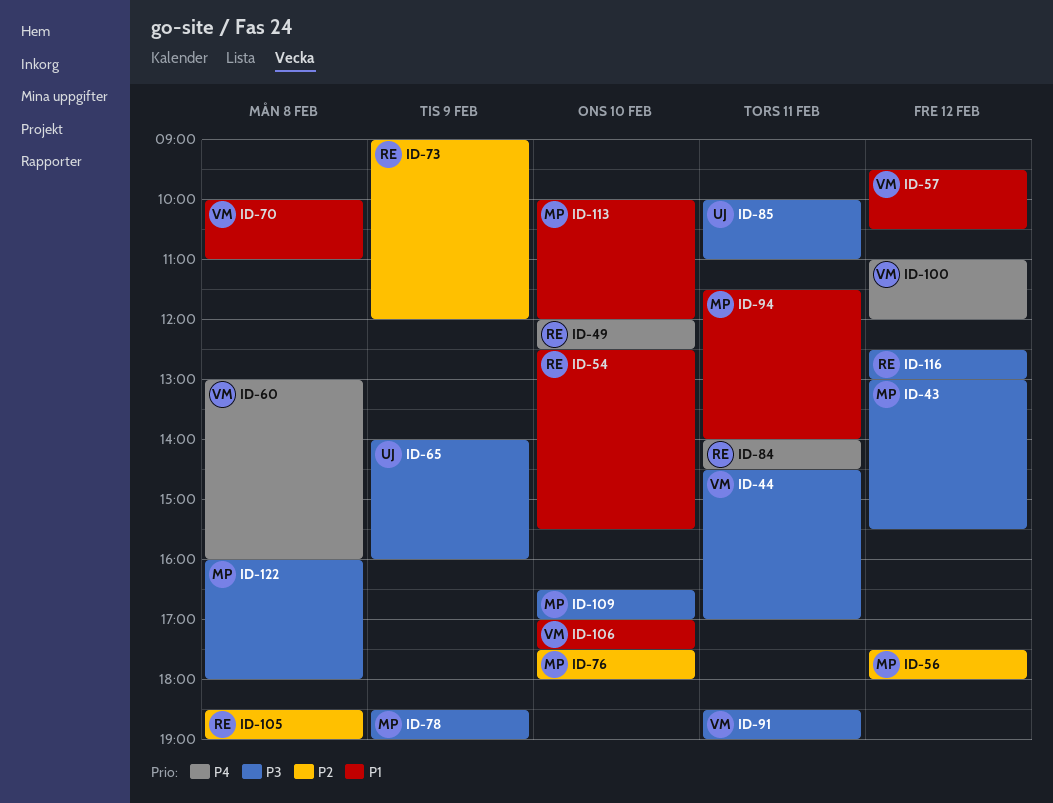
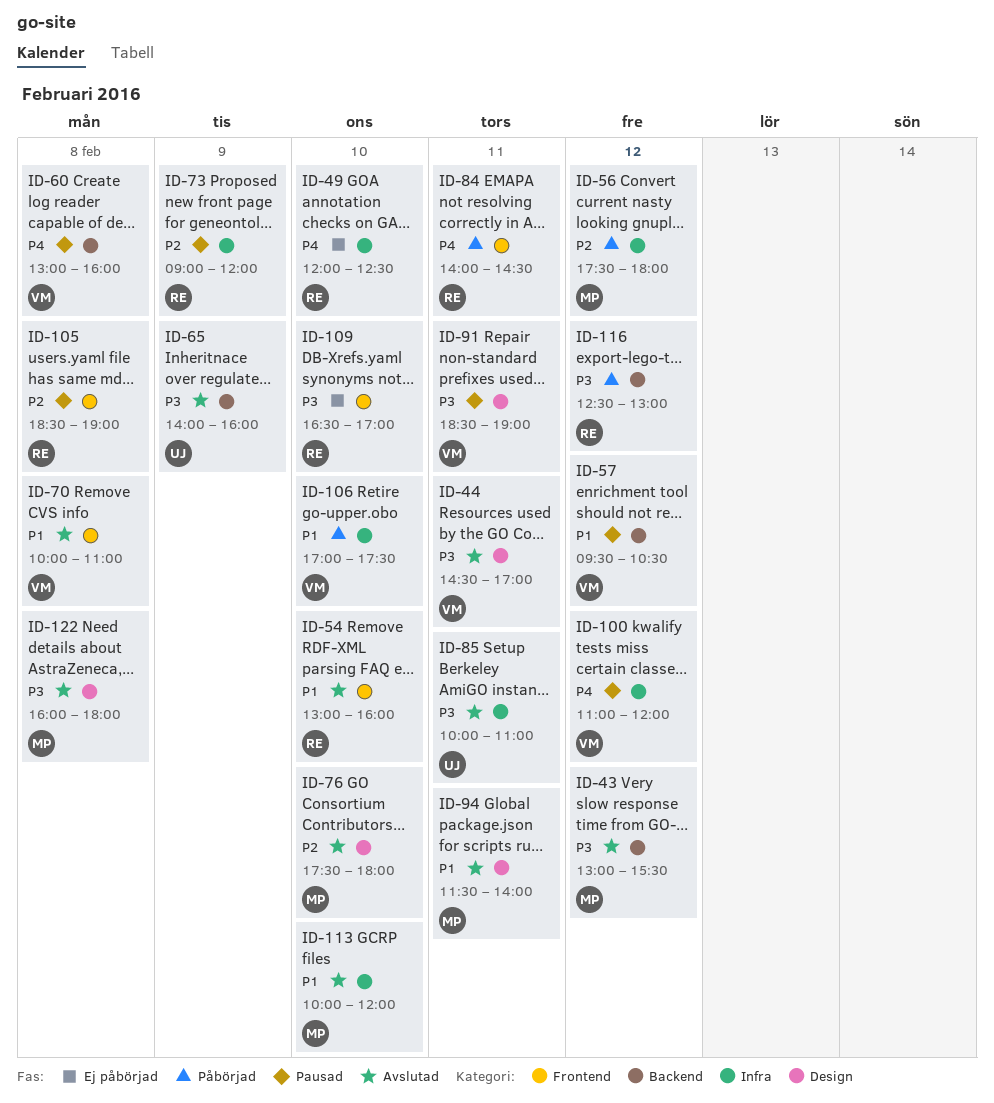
ID-54, begins: 12:30 -> 13:00
ID-54, ends: 15:30 -> 16:00
ID-78: present -> none
ID-109, owner: MP -> RE

